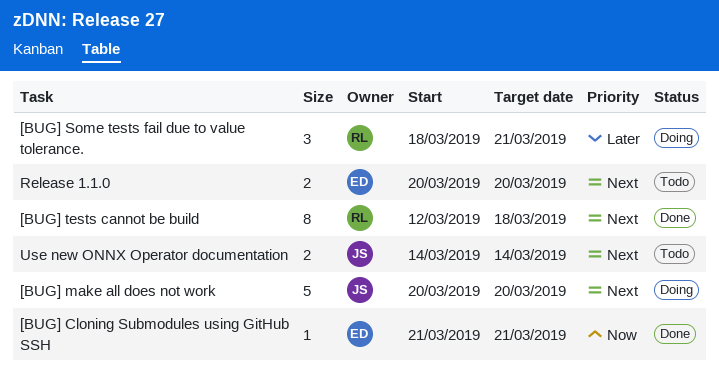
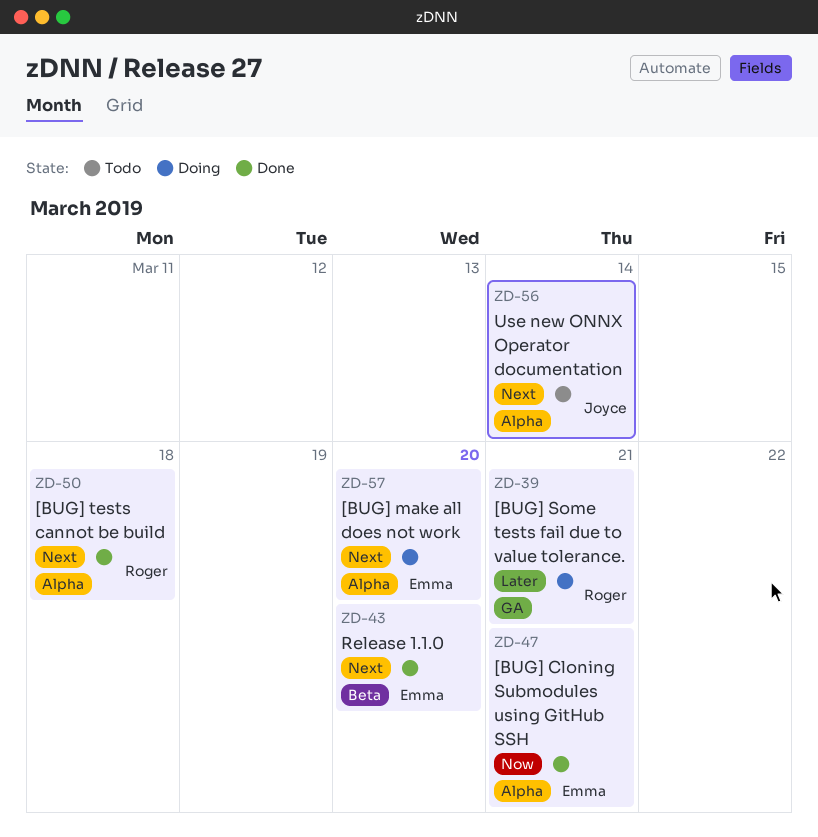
[BUG] make all does not work, owner: Joyce -> Emma
Release 1.1.0, status: Todo -> Done

